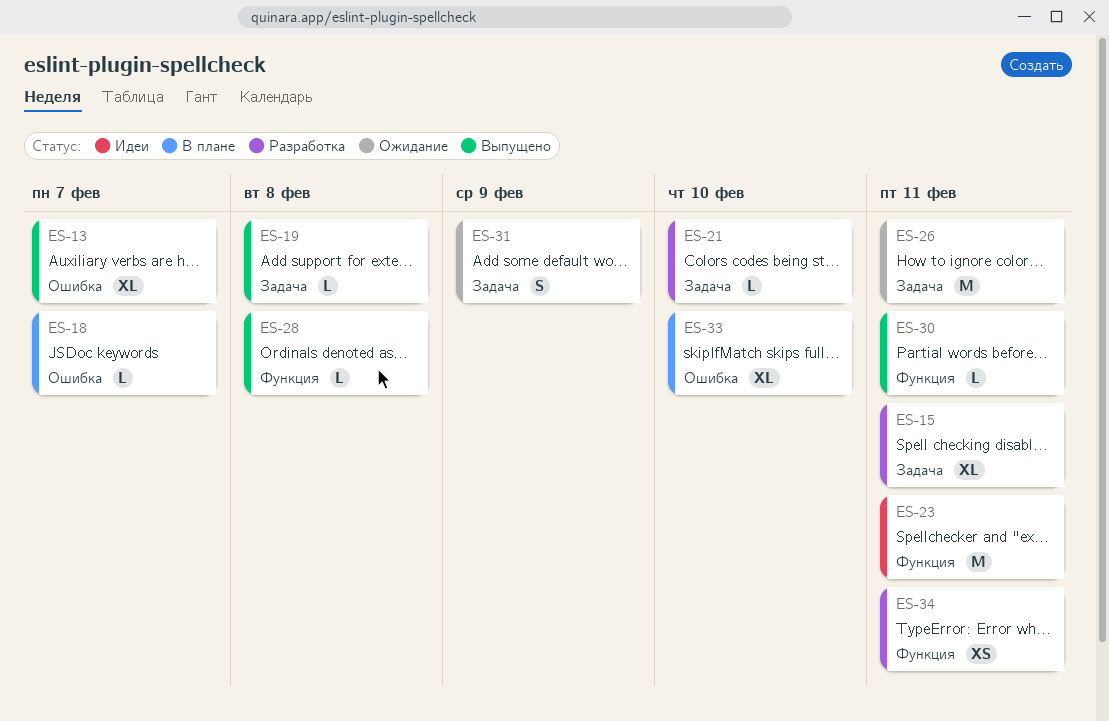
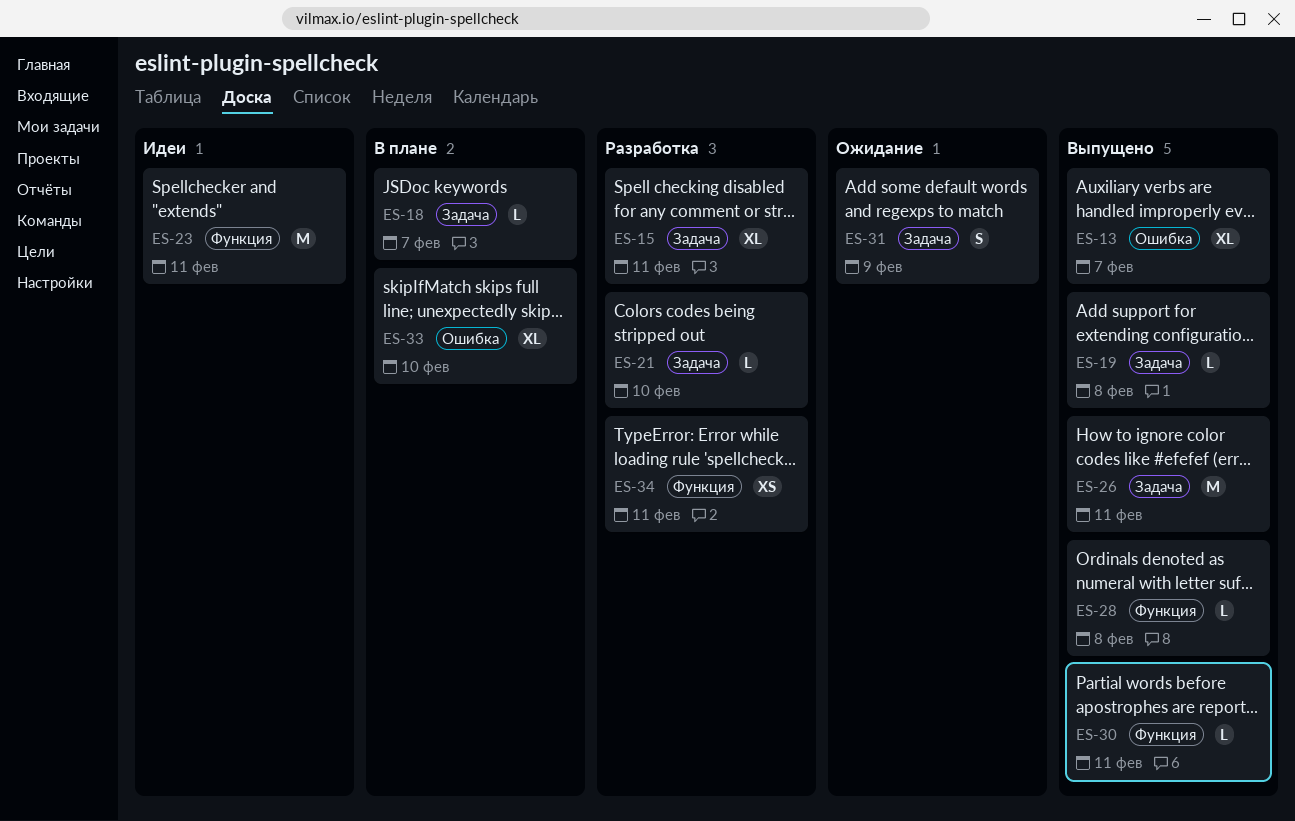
ES-18, label: Ошибка -> Задача
ES-26, status: Ожидание -> Выпущено

